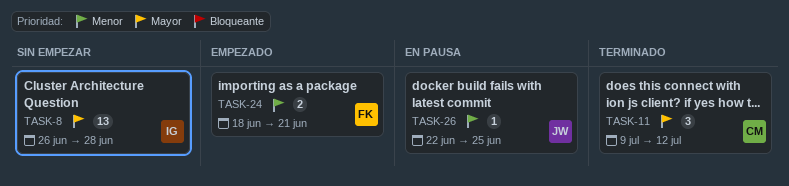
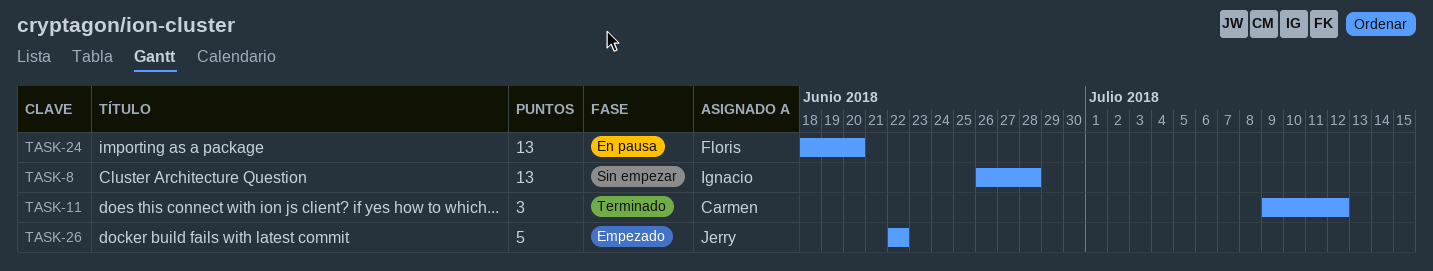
TASK-24, status: Empezado -> En pausa
TASK-24, estimate: 2 -> 13
TASK-24, due: Jun 21 -> Jun 20
TASK-26, status: En pausa -> Empezado
TASK-26, estimate: 1 -> 5
TASK-26, due: Jun 25 -> Jun 22

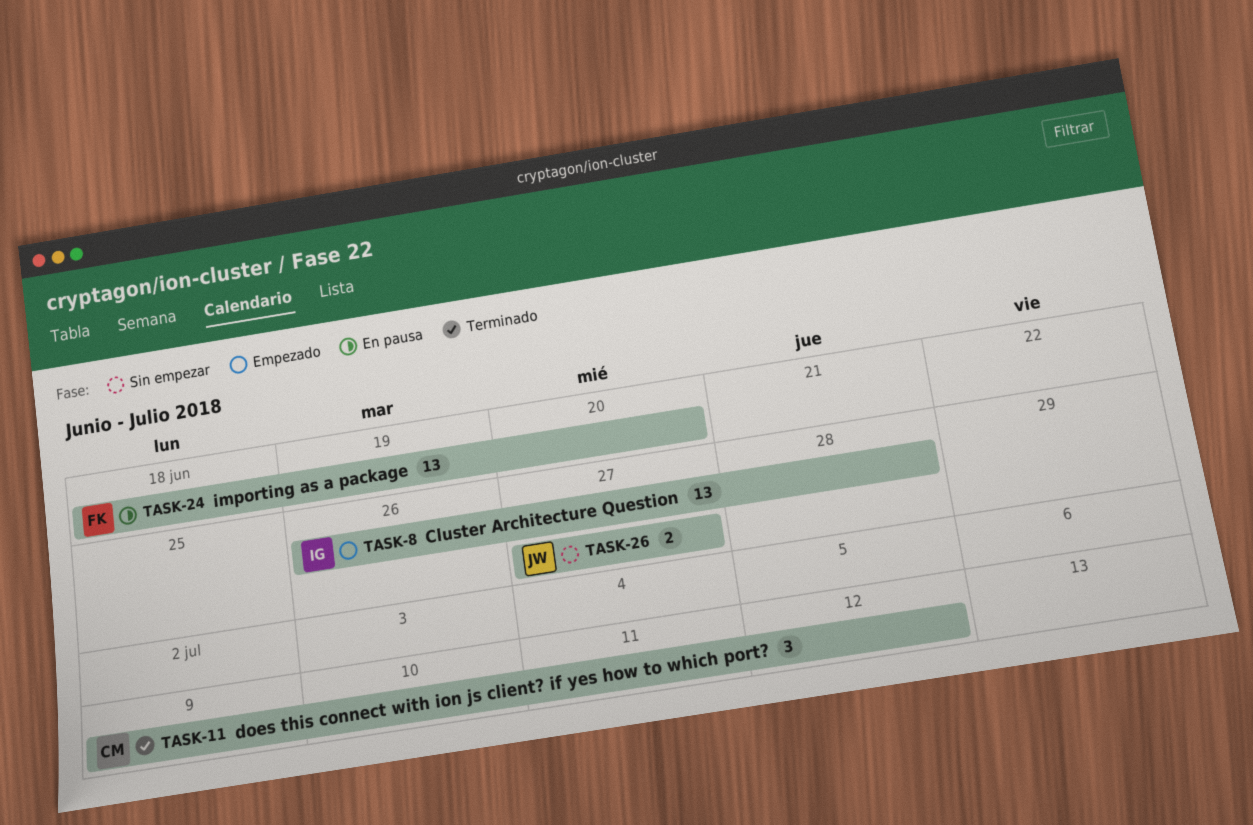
TASK-8, status: Sin empezar -> Empezado
TASK-26, status: Empezado -> Sin empezar
TASK-26, estimate: 5 -> 2
TASK-26, start: Jun 22 -> Jun 27
TASK-26, due: Jun 22 -> Jun 27

